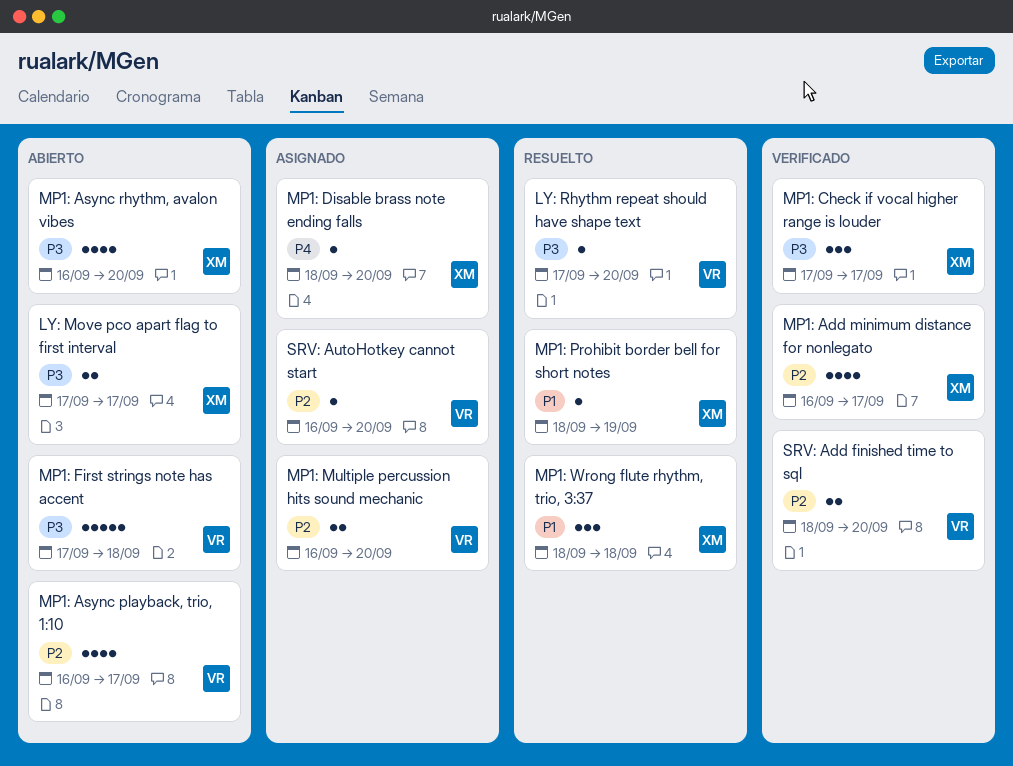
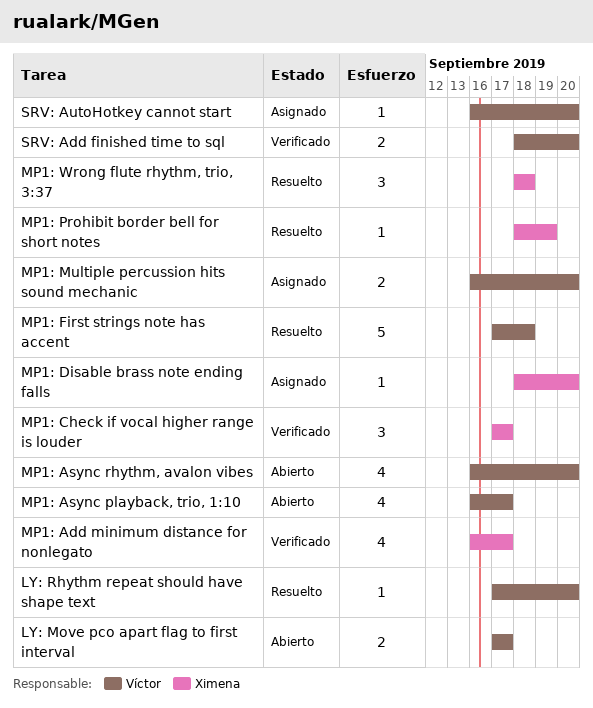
LY: Move pco apart flag to first interval, owner: Ximena -> Víctor
MP1: Async rhythm, avalon vibes, owner: Ximena -> Víctor
MP1: First strings note has accent, status: Abierto -> Resuelto

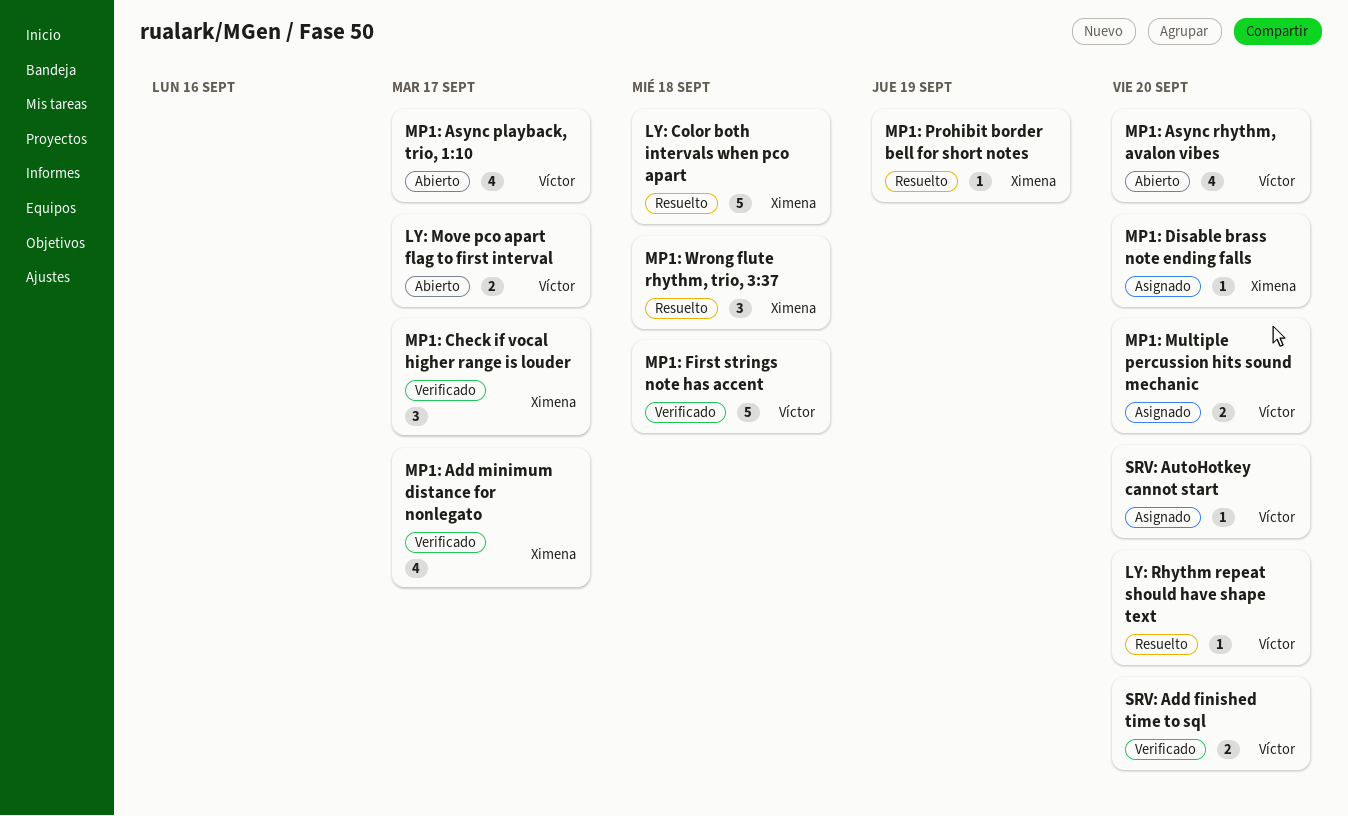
LY: Color both intervals when pco apart: none -> present
MP1: First strings note has accent, status: Resuelto -> Verificado

